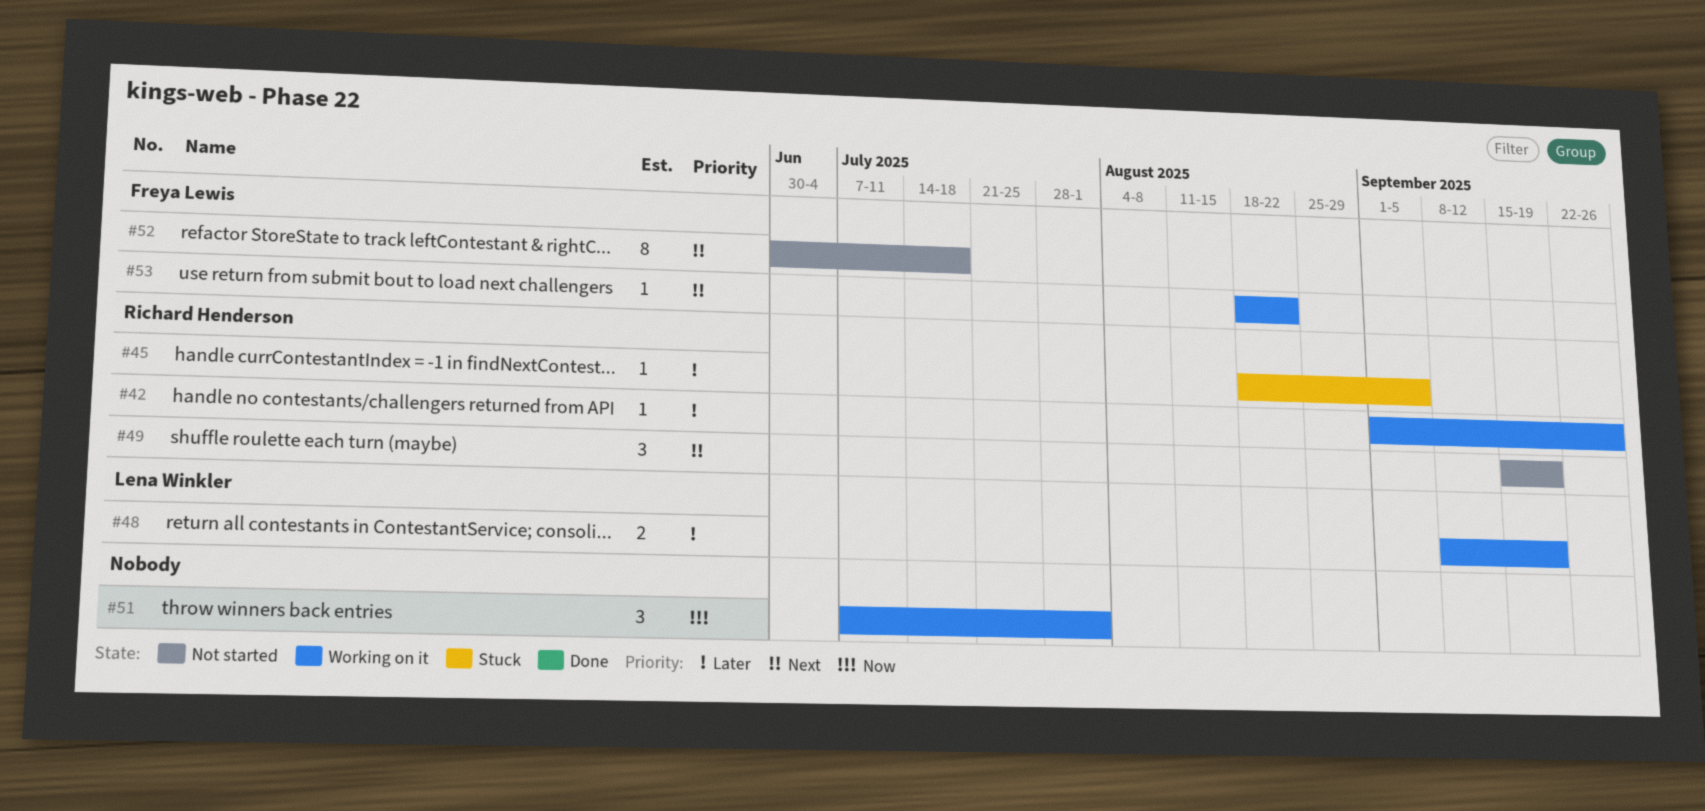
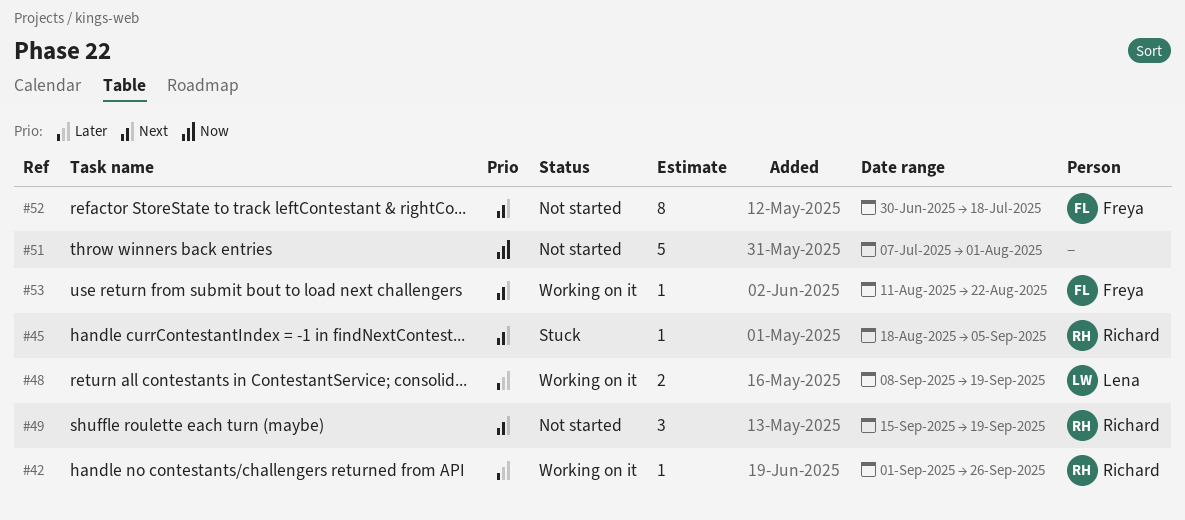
#45, priority: Later -> Next
#51, status: Working on it -> Not started
#51, estimate: 3 -> 5
#53, start: Aug 18 -> Aug 11

